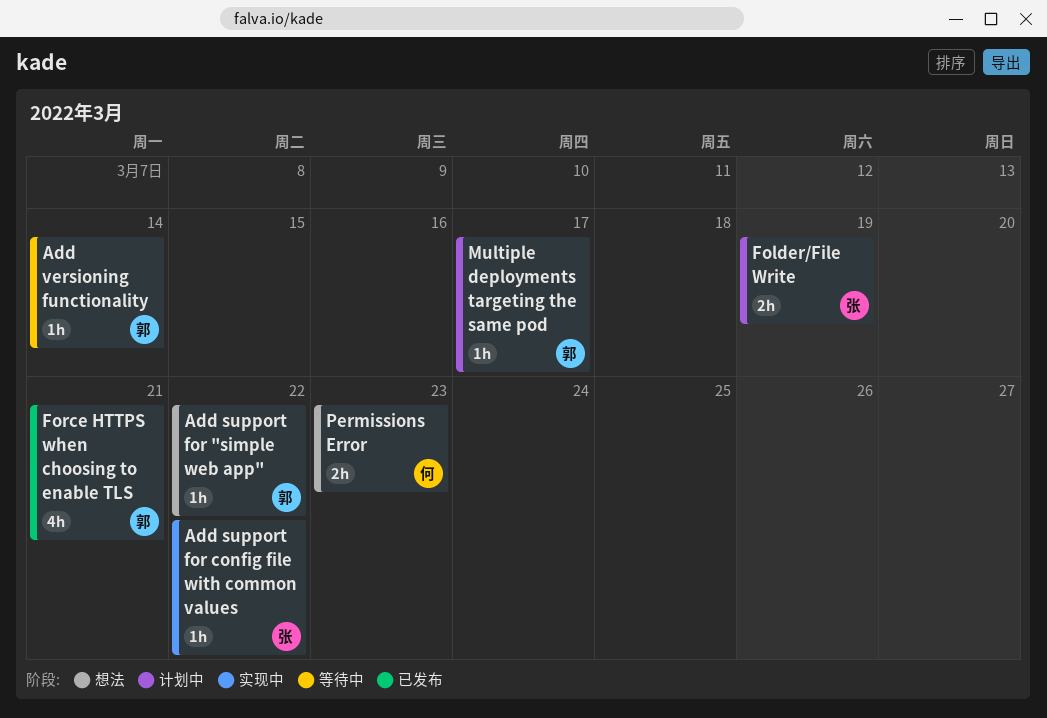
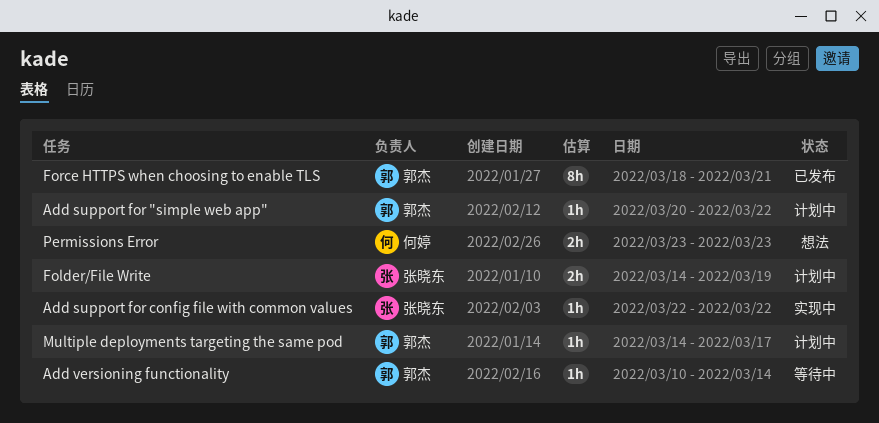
Add support for "simple web app", status: 想法 -> 计划中
Force HTTPS when choosing to enable TLS, estimate: 4h -> 8h

